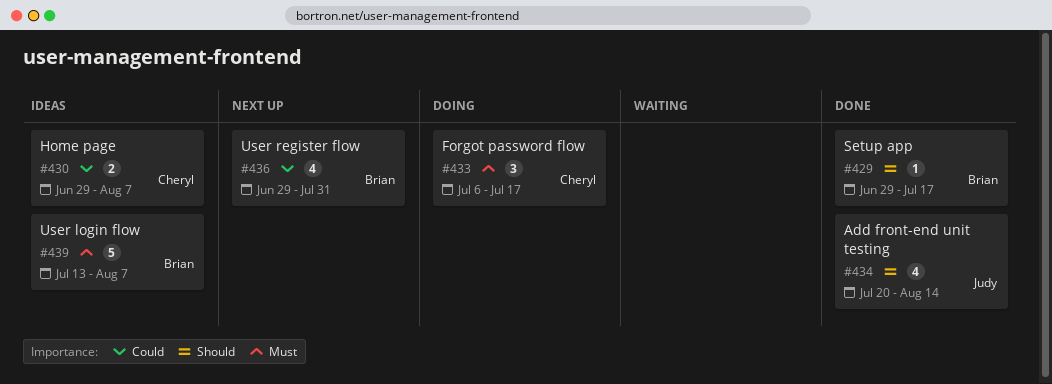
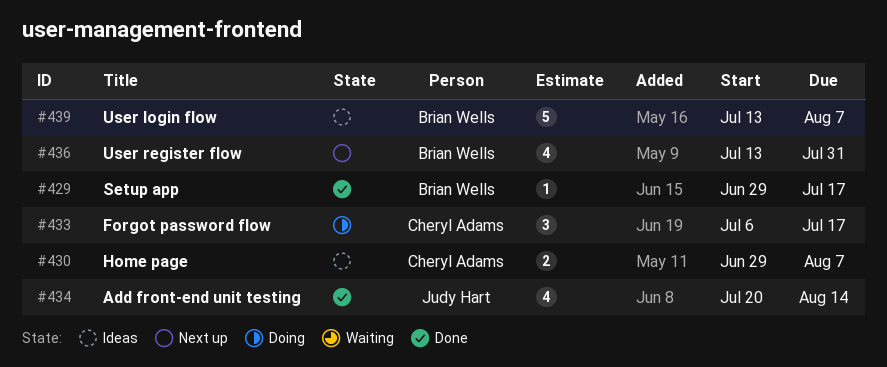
#436, start: Jun 29 -> Jul 13

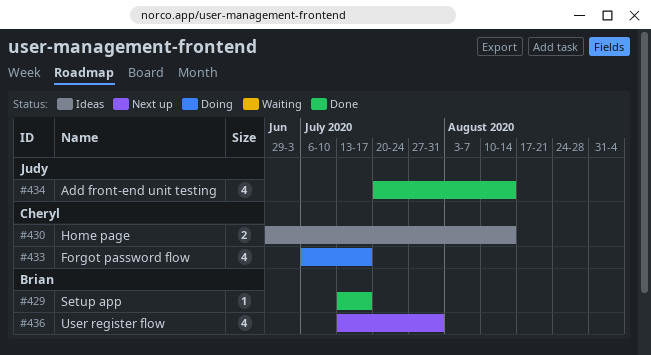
#429, start: Jun 29 -> Jul 13
#430, due: Aug 7 -> Aug 14
#433, estimate: 3 -> 4
#439: present -> none

